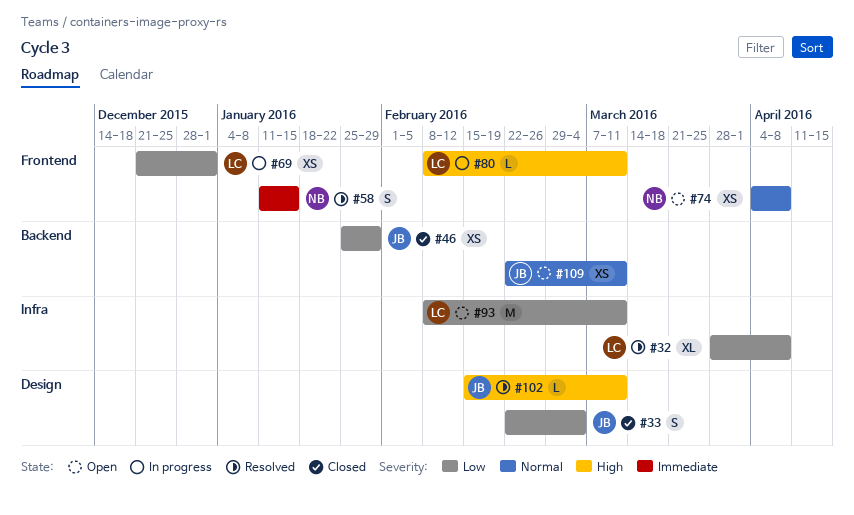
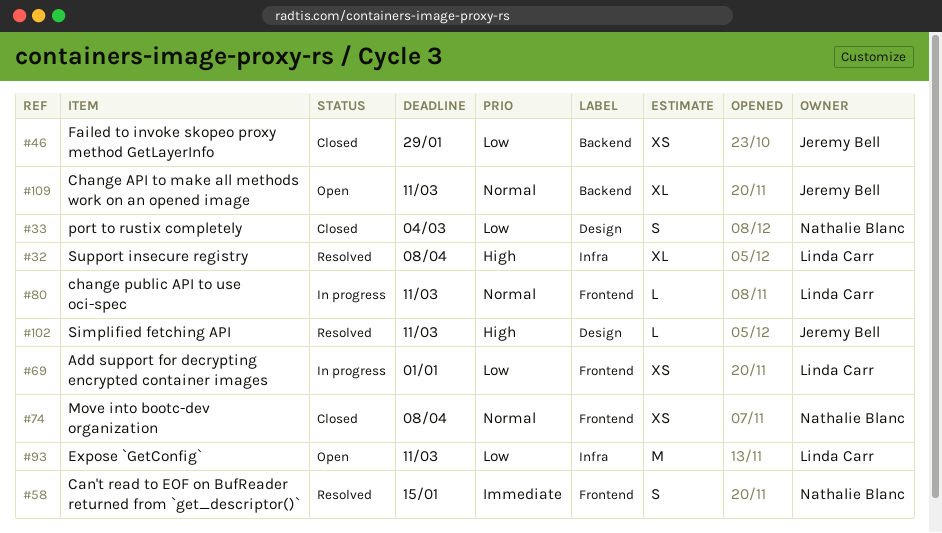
#32, priority: Low -> High
#33, owner: Jeremy Bell -> Nathalie Blanc
#74, status: Open -> Closed
#80, priority: High -> Normal
#109, estimate: XS -> XL

